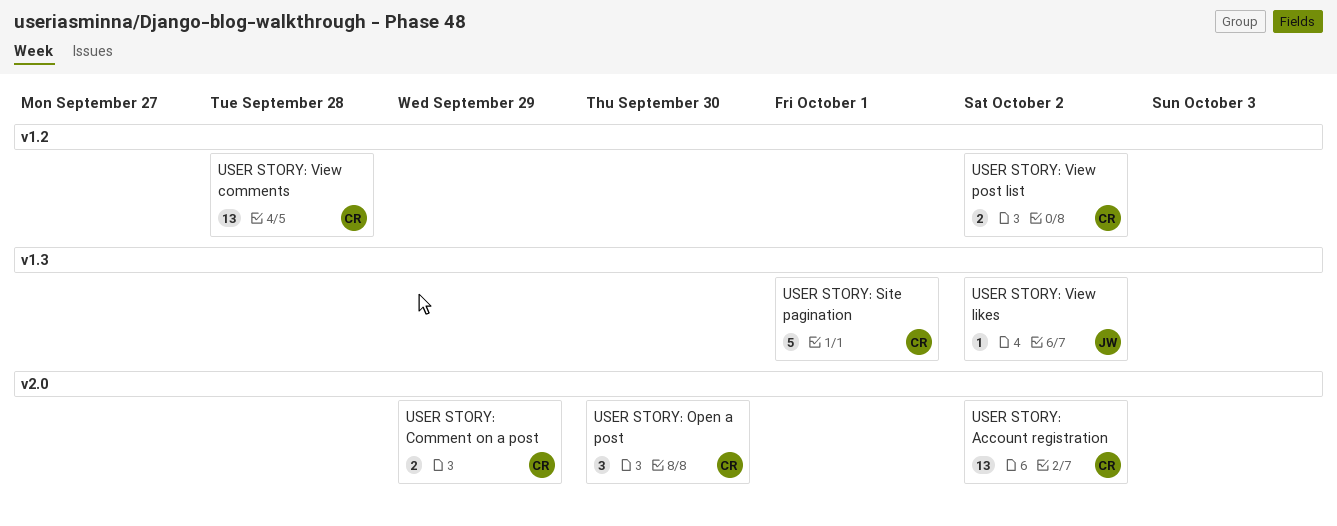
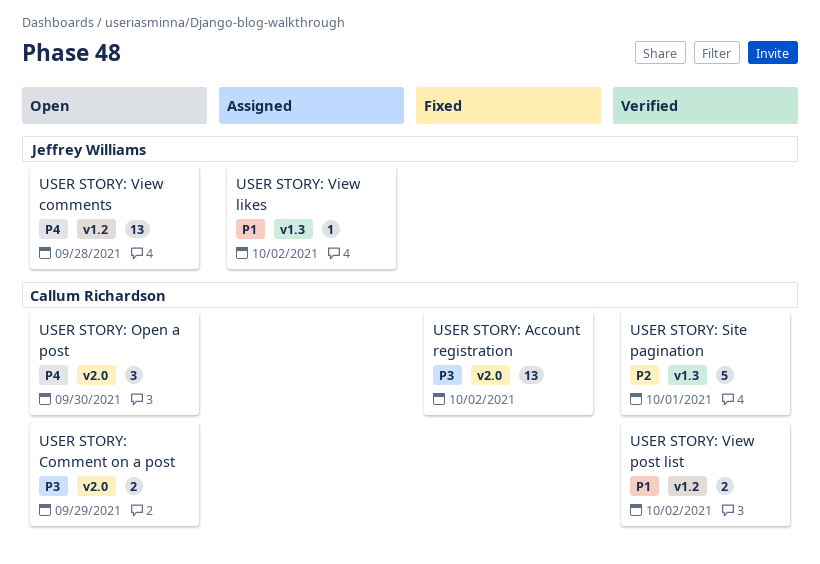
USER STORY: View comments, owner: Callum Richardson -> Jeffrey Williams

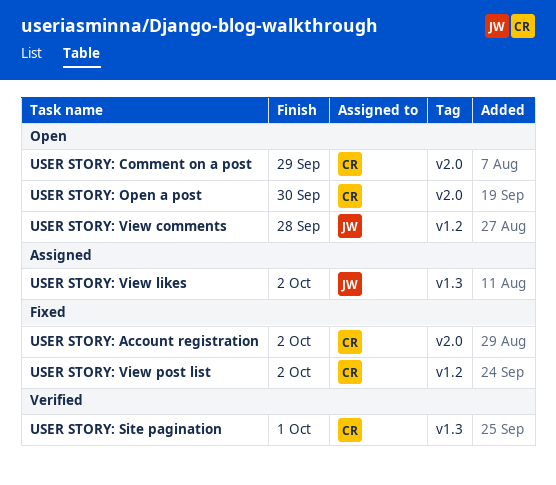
USER STORY: View post list, status: Verified -> Fixed

